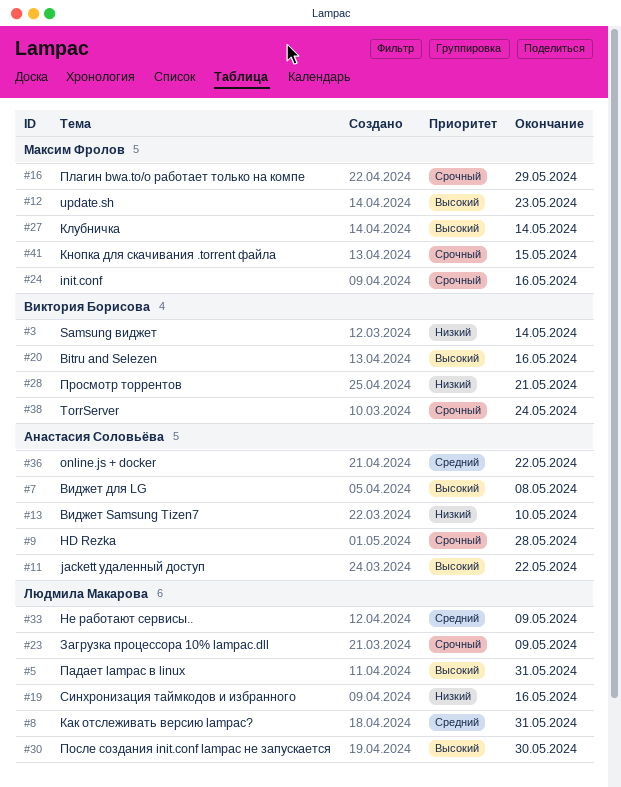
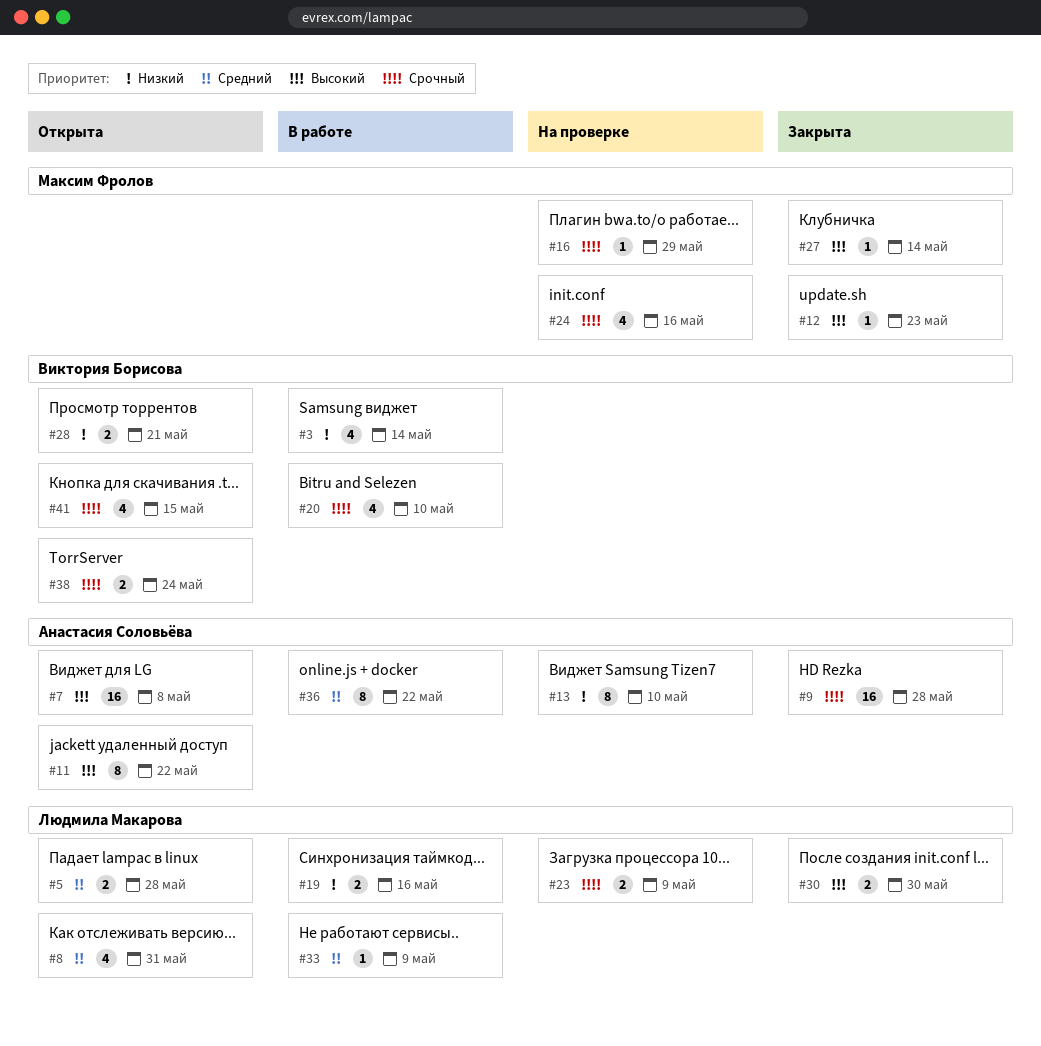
#5, priority: Высокий -> Средний
#5, due: May 31 -> May 28
#20, priority: Высокий -> Срочный
#20, due: May 16 -> May 10
#41, owner: Максим Фролов -> Виктория Борисова

